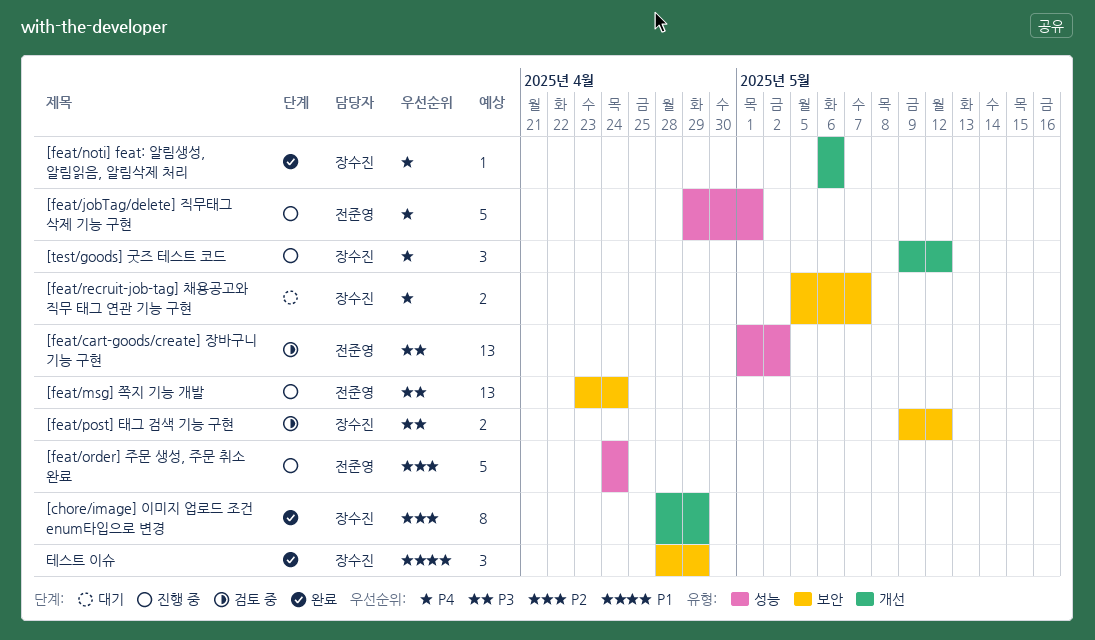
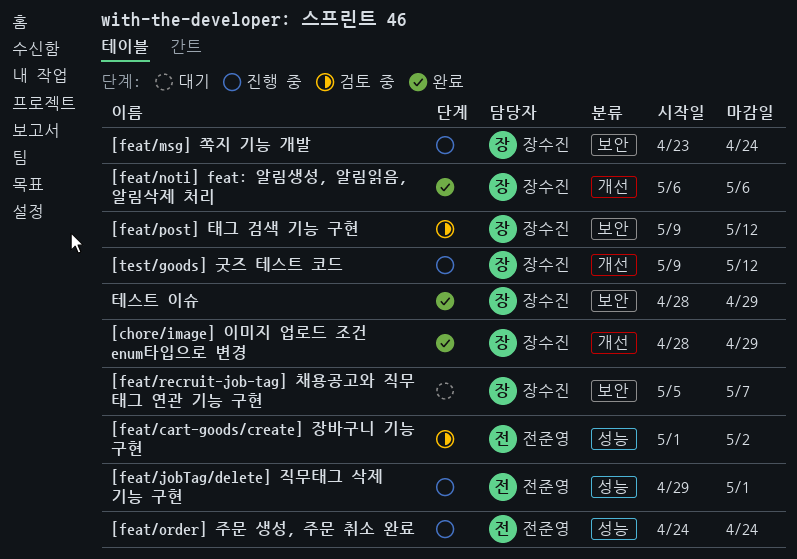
[feat/msg] 쪽지 기능 개발, owner: 전준영 -> 장수진

